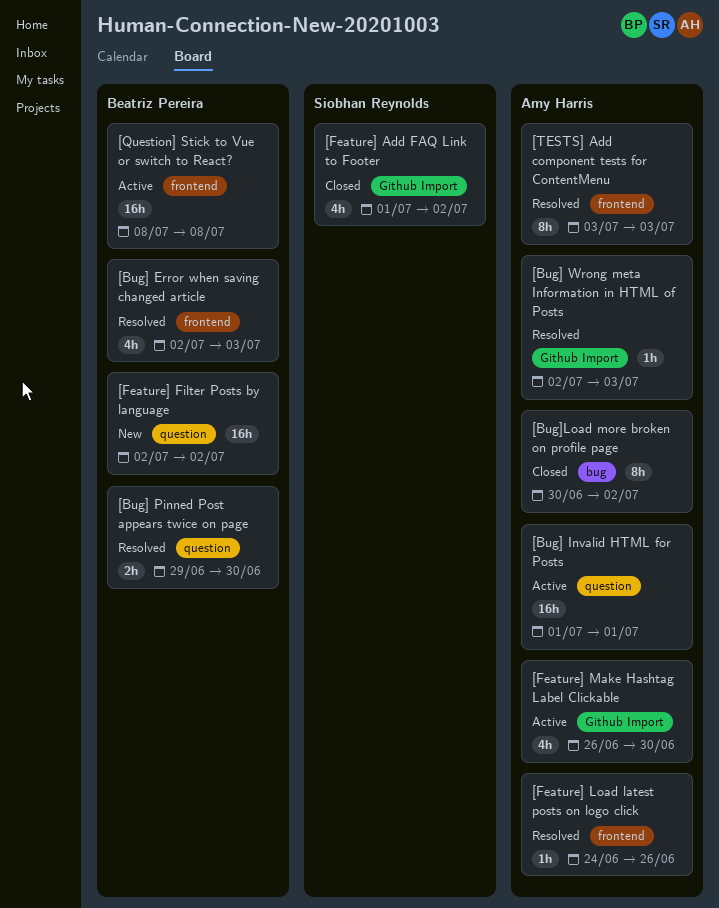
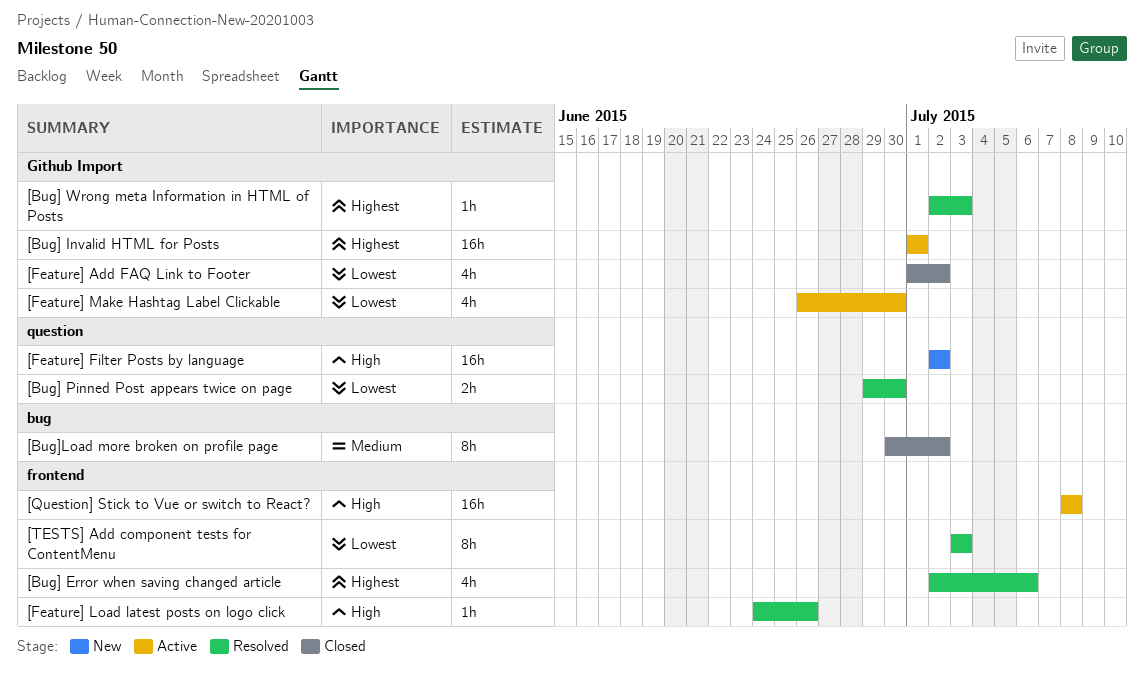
[Bug] Error when saving changed article, due: Jul 3 -> Jul 6
[Bug] Invalid HTML for Posts, label: question -> Github Import

